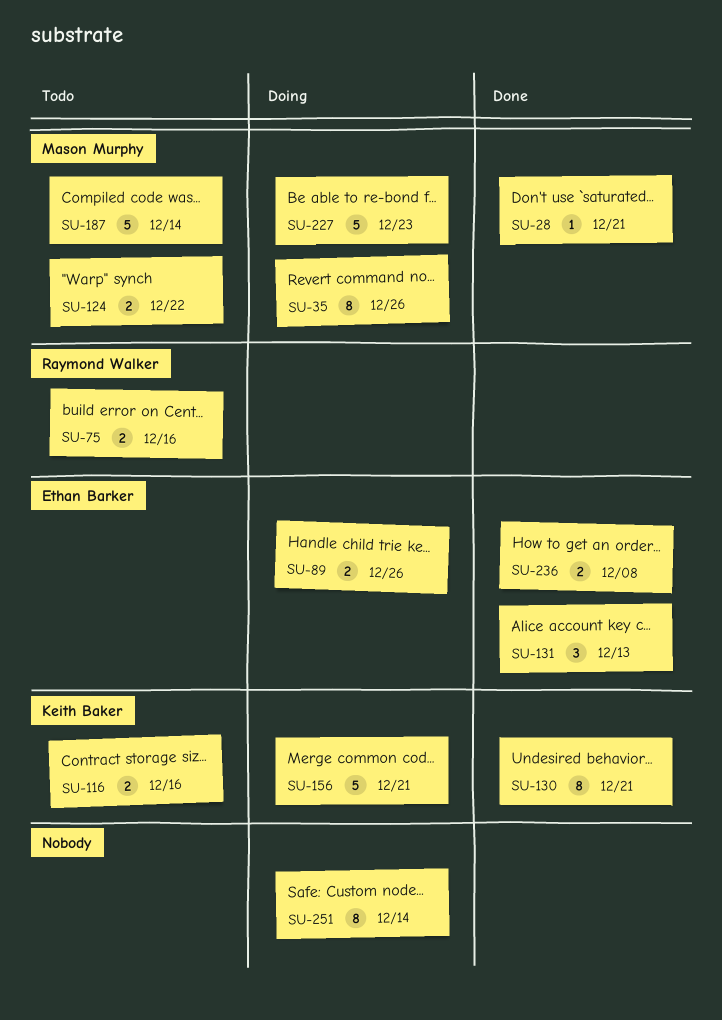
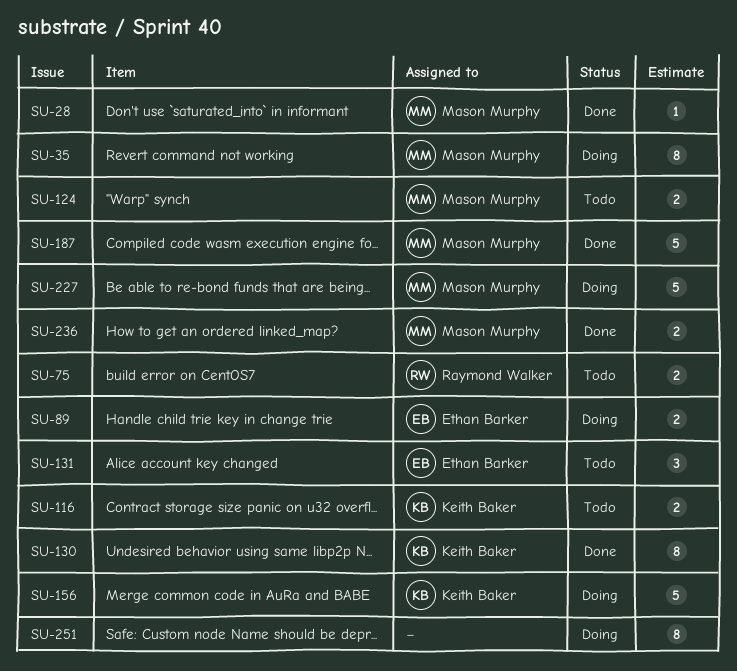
SU-131, status: Done -> Todo
SU-187, status: Todo -> Done
SU-236, owner: Ethan Barker -> Mason Murphy

